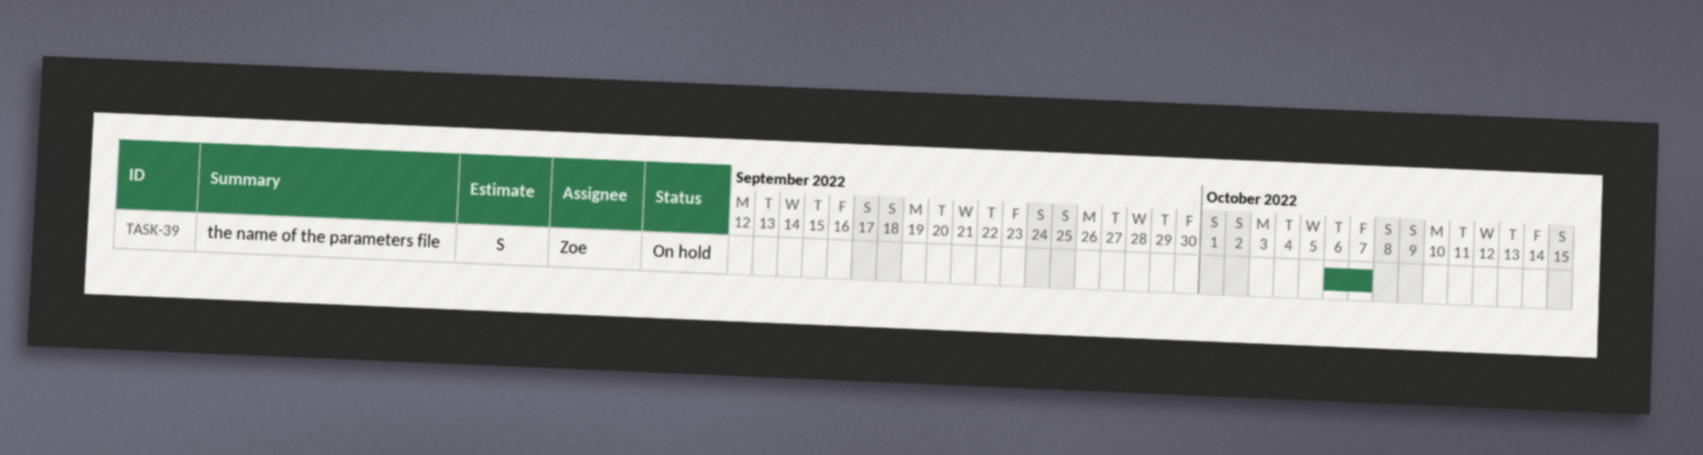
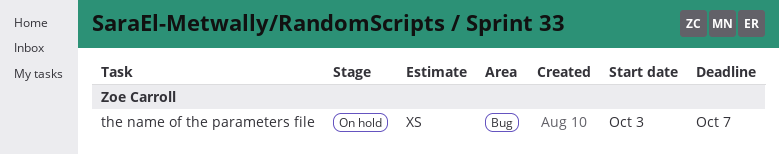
the name of the parameters file, estimate: S -> XS
the name of the parameters file, start: Oct 6 -> Oct 3

